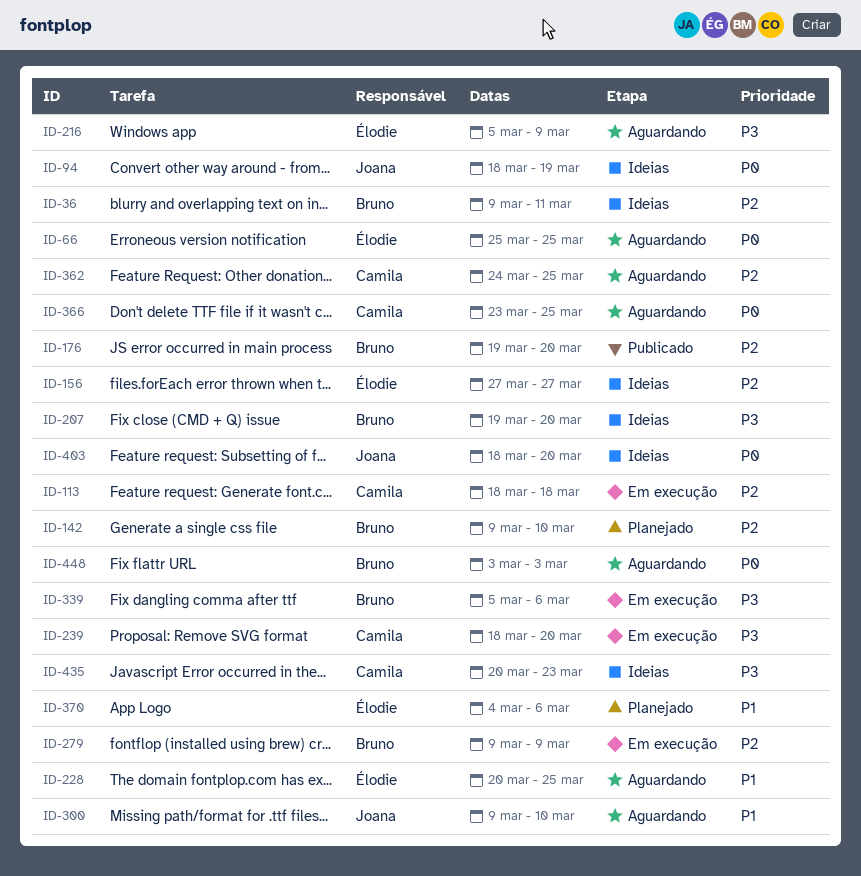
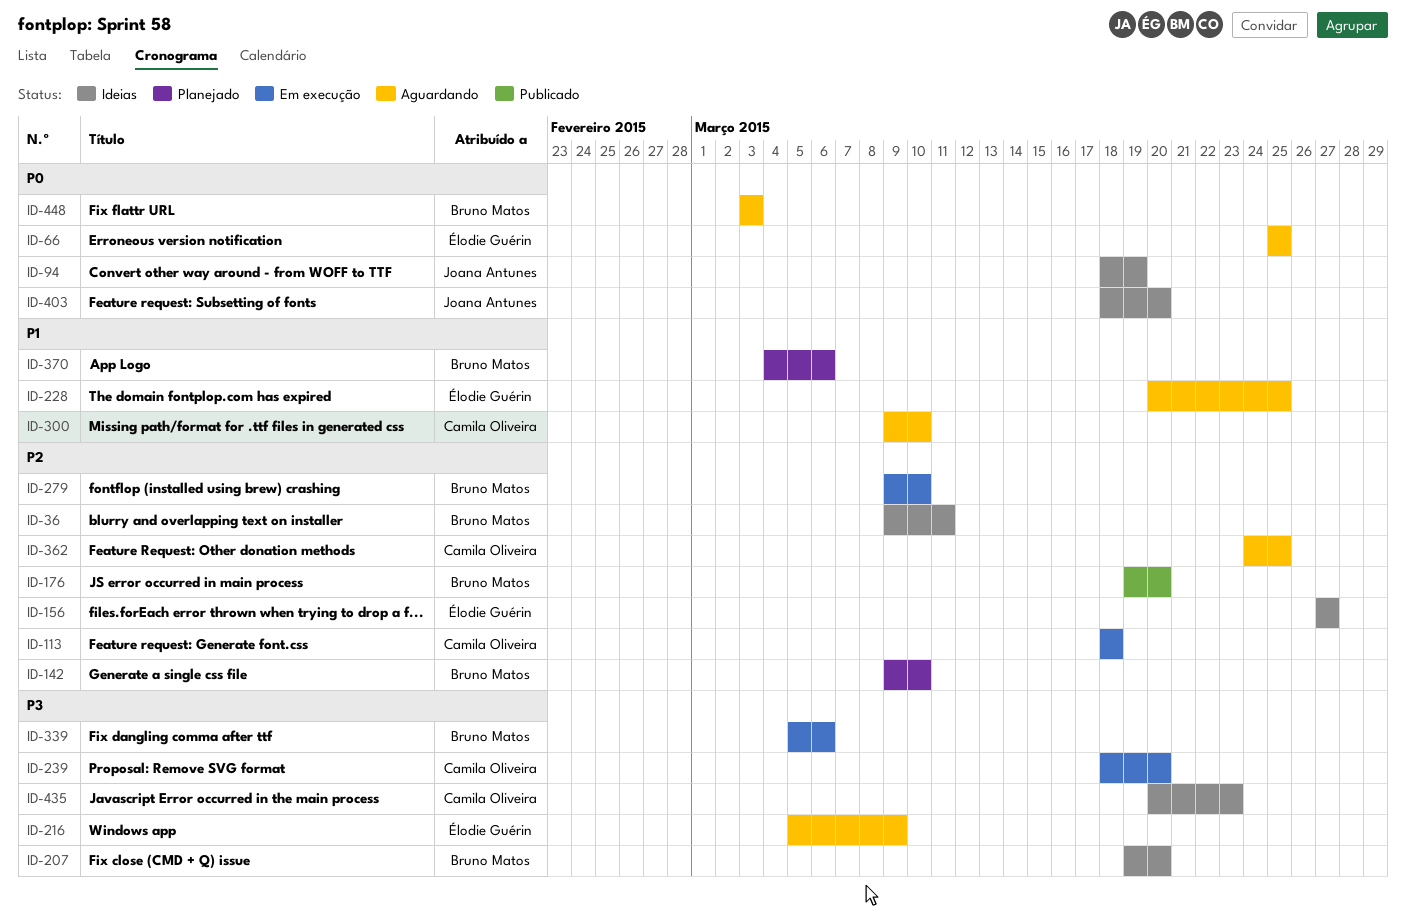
ID-279, due: Mar 9 -> Mar 10
ID-300, owner: Joana Antunes -> Camila Oliveira
ID-366: present -> none
ID-370, owner: Élodie Guérin -> Bruno Matos

